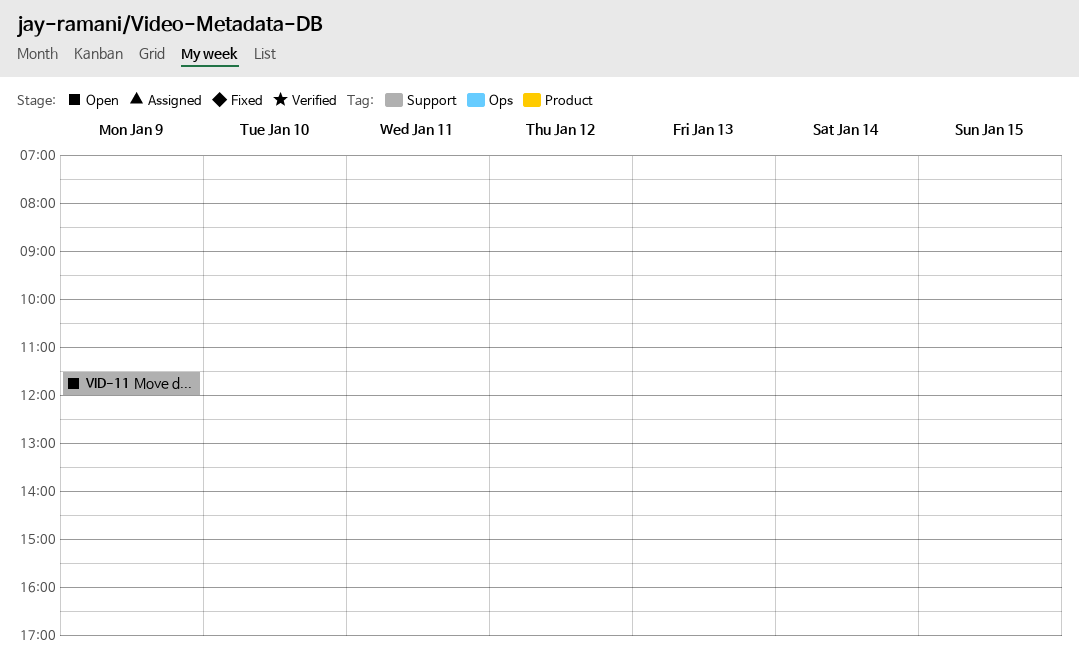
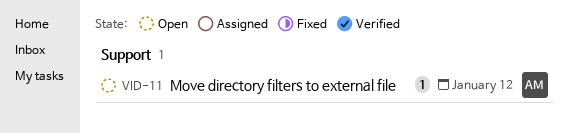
VID-11, day: Jan 9 -> Jan 12

